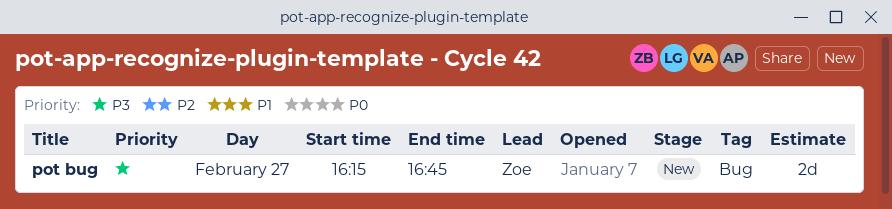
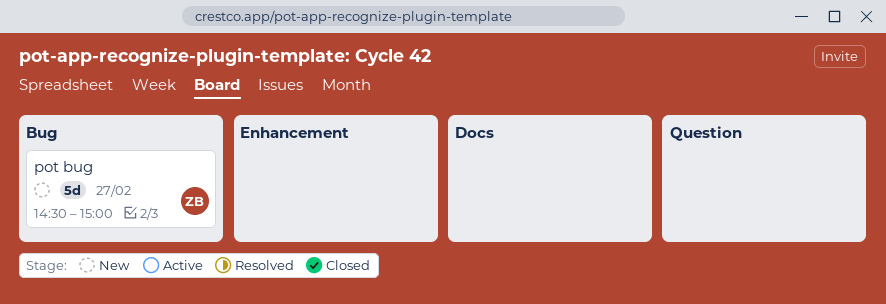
pot bug, estimate: 2d -> 5d
pot bug, begins: 16:15 -> 14:30
pot bug, ends: 16:45 -> 15:00

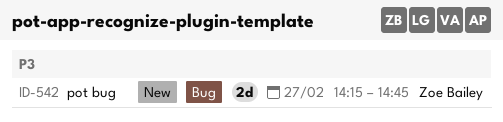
pot bug, estimate: 5d -> 2d
pot bug, begins: 14:30 -> 14:15
pot bug, ends: 15:00 -> 14:45

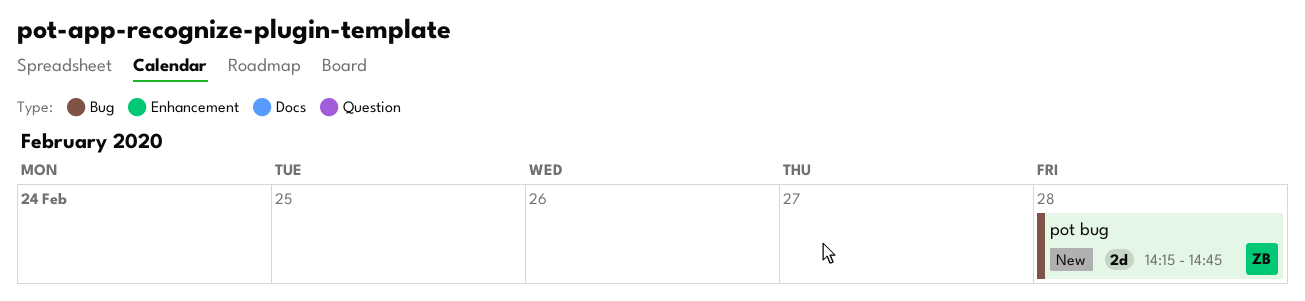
pot bug, day: Feb 27 -> Feb 28

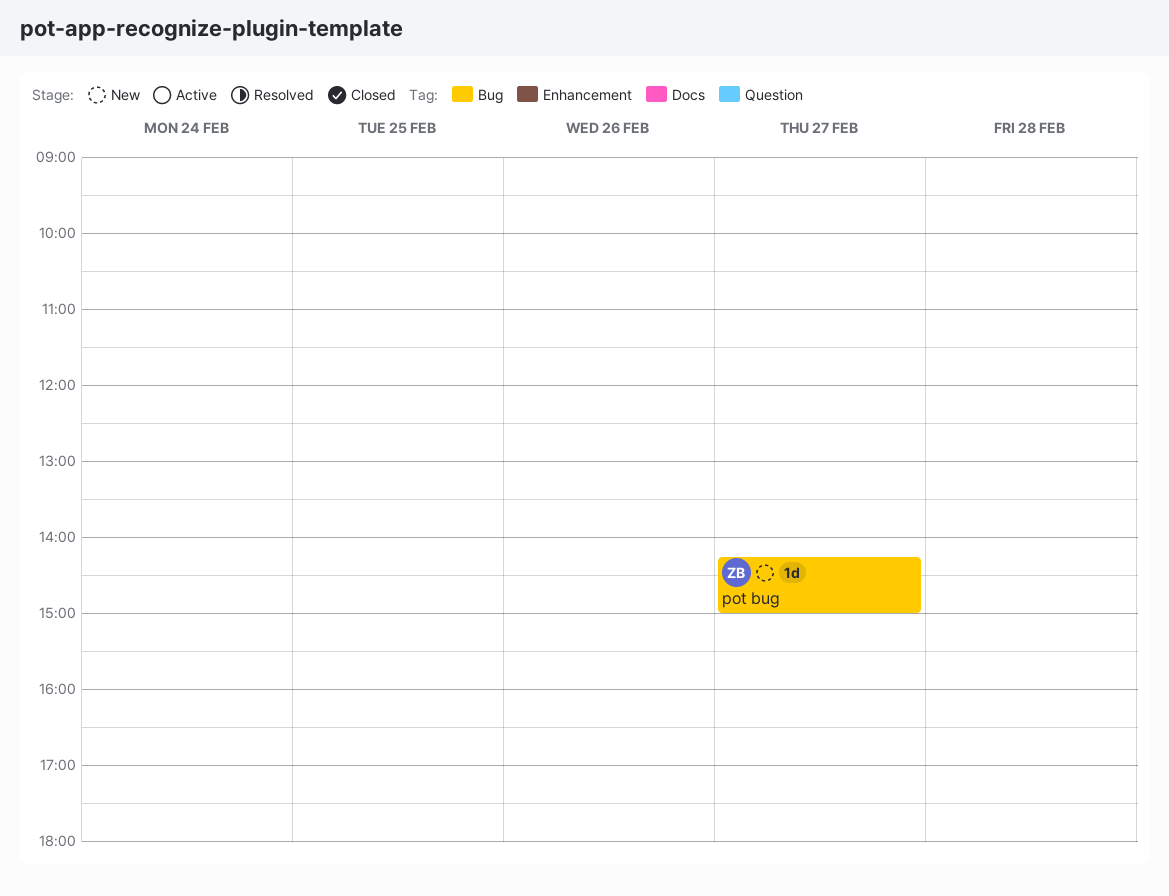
pot bug, estimate: 2d -> 1d
pot bug, day: Feb 28 -> Feb 27
pot bug, ends: 14:45 -> 15:00

